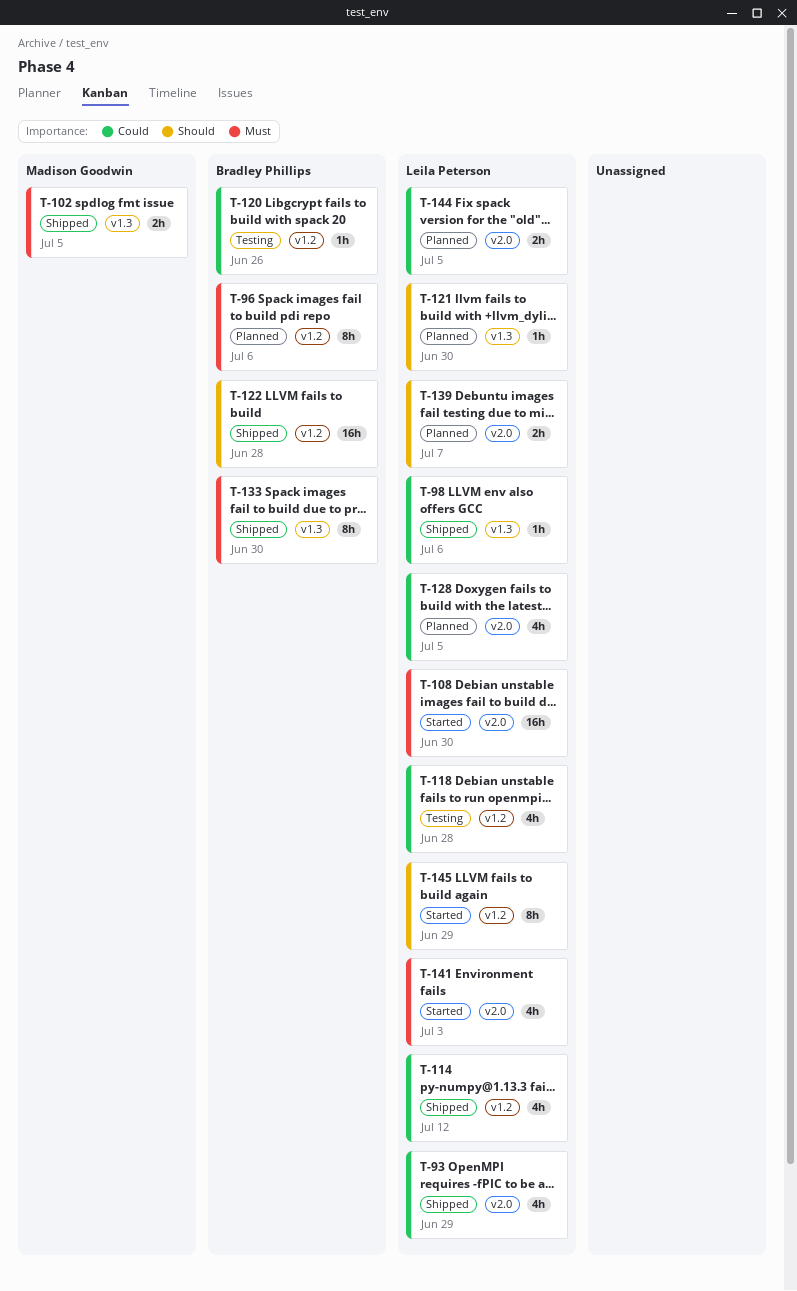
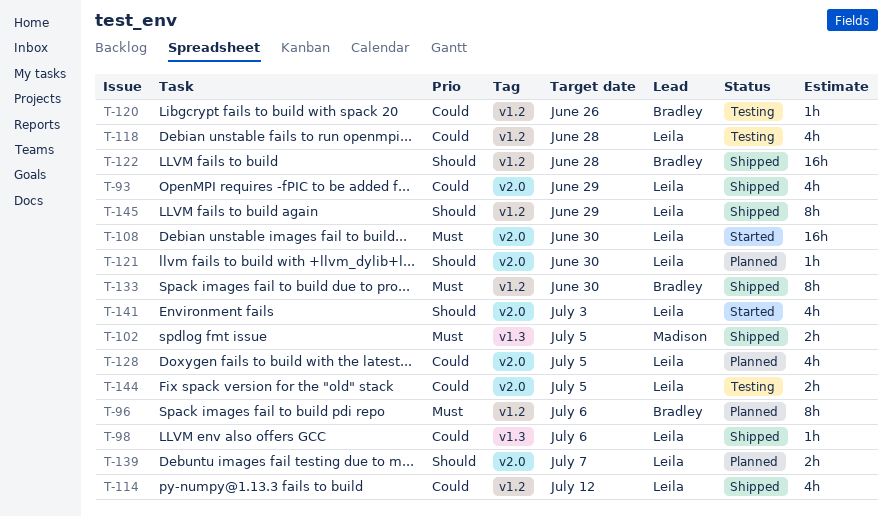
T-121, label: v1.3 -> v2.0
T-133, label: v1.3 -> v1.2
T-141, priority: Must -> Should
T-144, status: Planned -> Testing
T-145, status: Started -> Shipped

